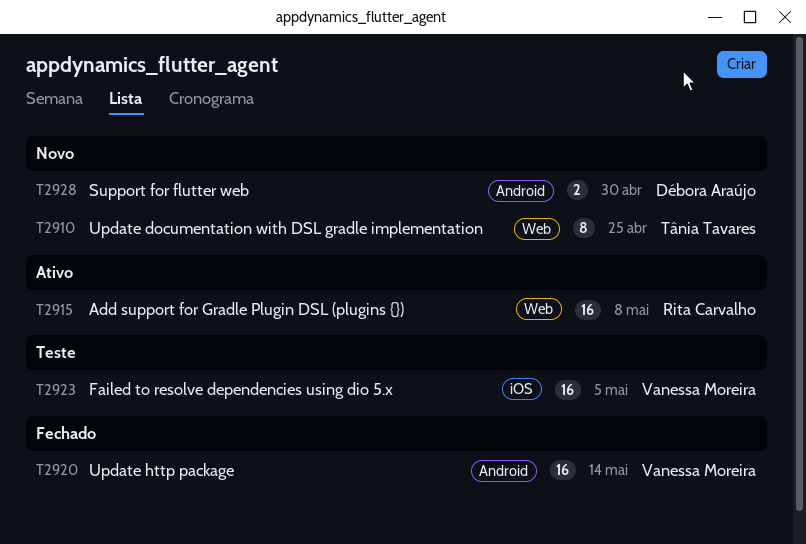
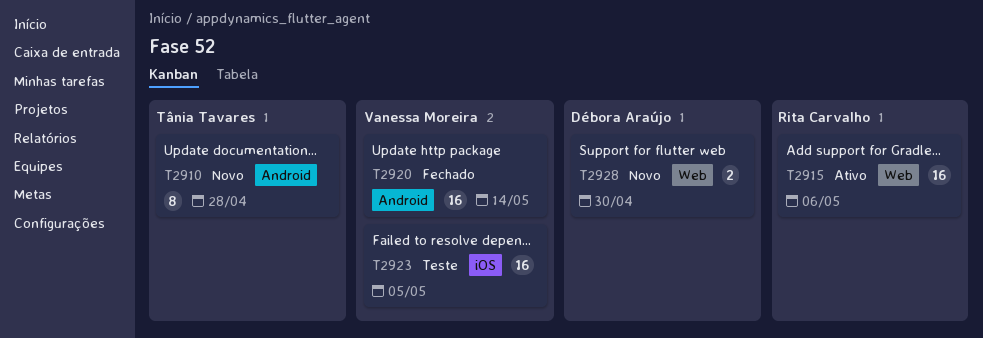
T2910, label: Web -> Android
T2910, due: Apr 25 -> Apr 28
T2915, due: May 8 -> May 6
T2928, label: Android -> Web

